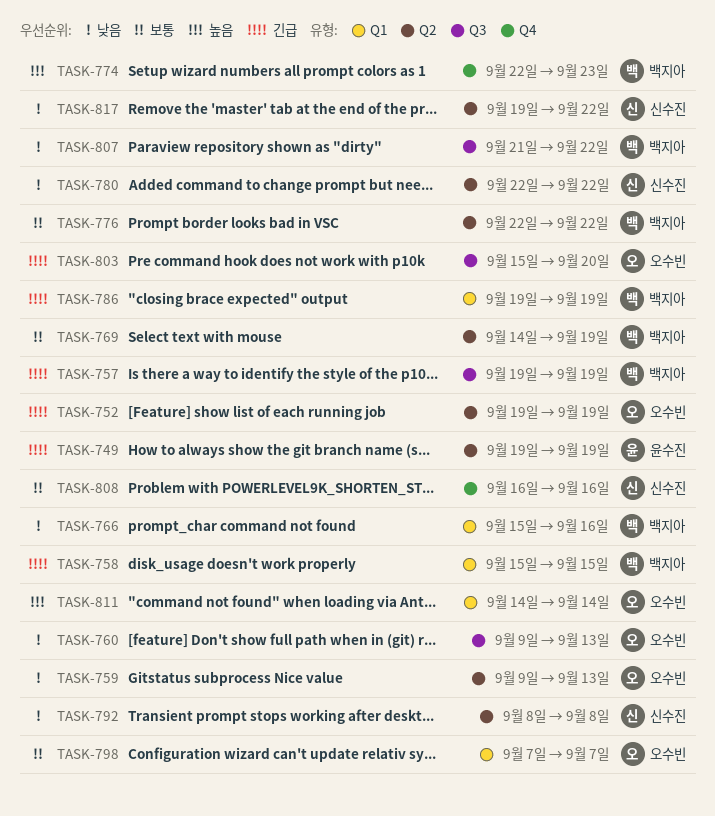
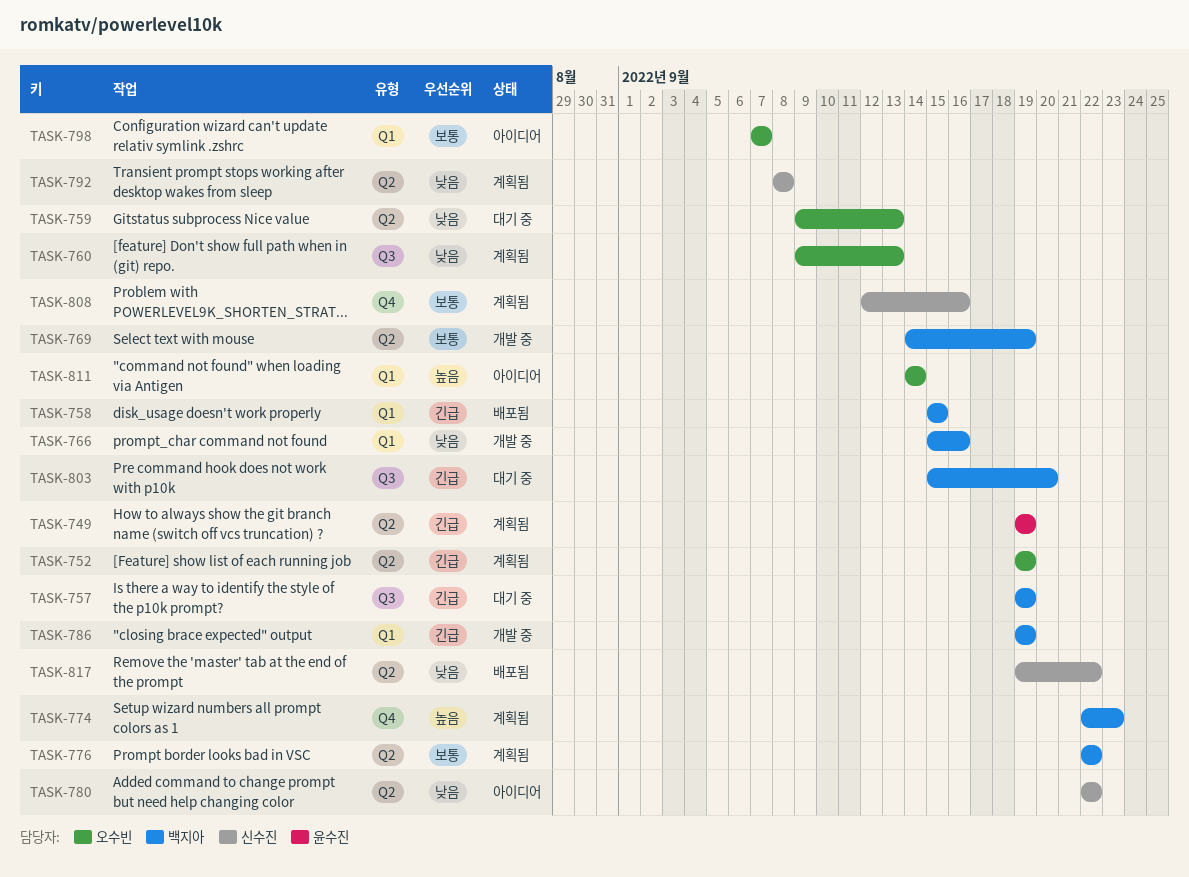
TASK-803, owner: 오수빈 -> 백지아
TASK-807: present -> none
TASK-808, start: Sep 16 -> Sep 12

